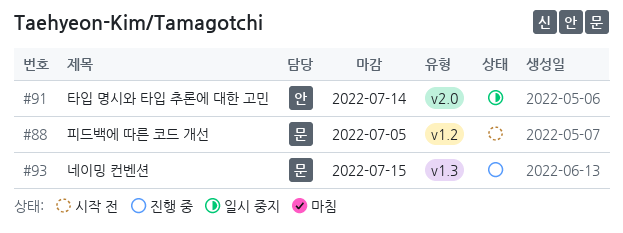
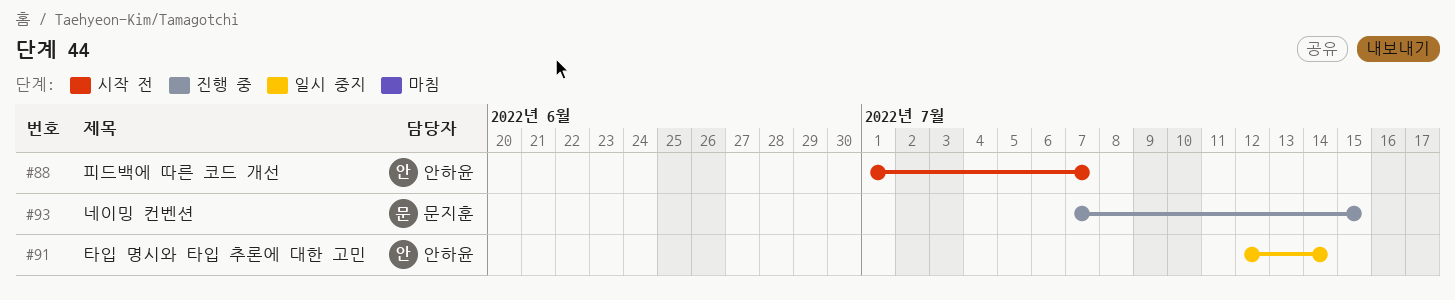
#88, owner: 문지훈 -> 안하윤
#88, due: Jul 5 -> Jul 7

